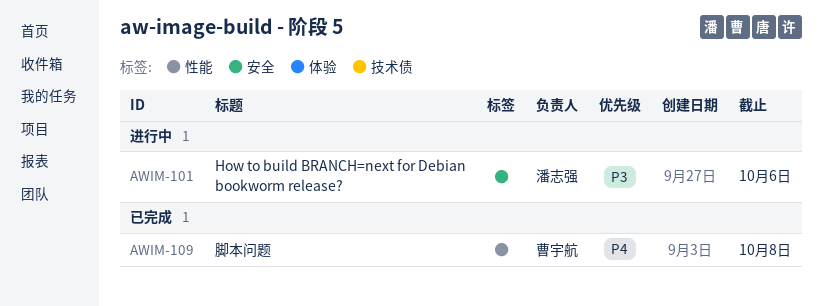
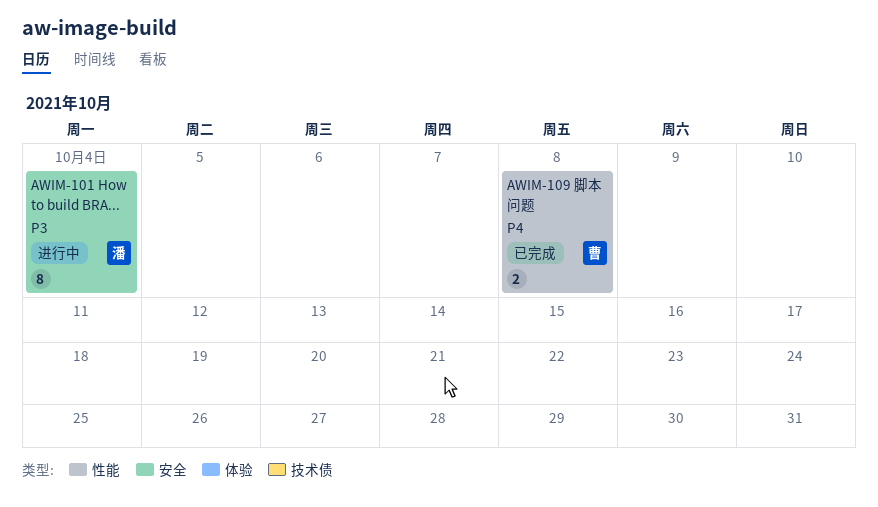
AWIM-101, due: Oct 6 -> Oct 4

